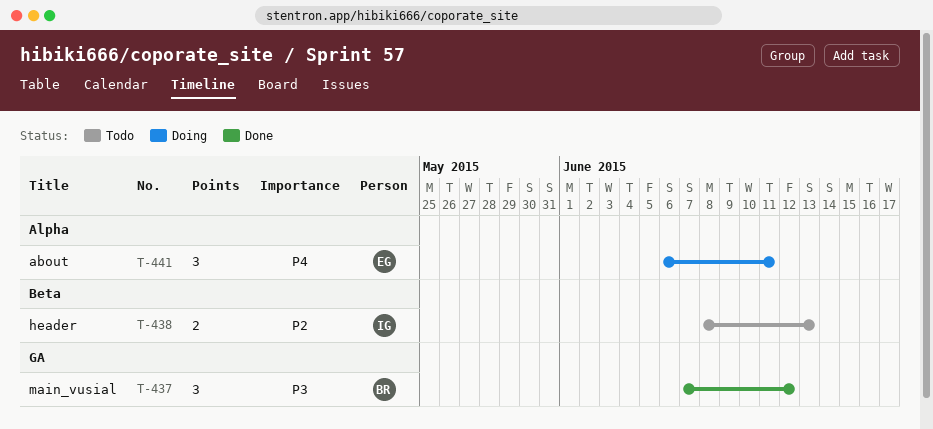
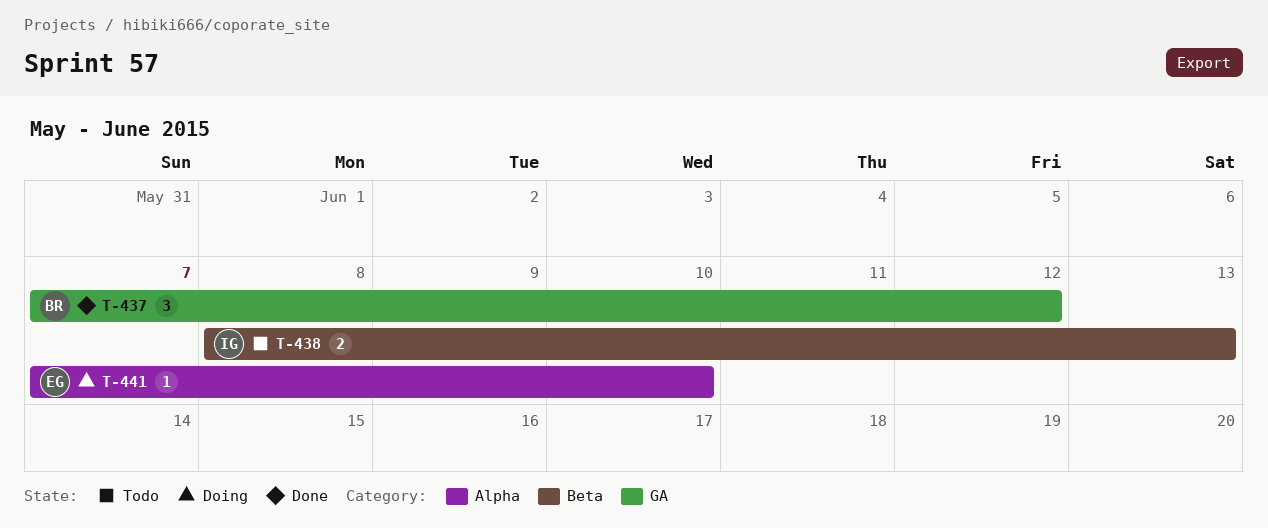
T-441, estimate: 3 -> 1
T-441, start: Jun 6 -> Jun 7
T-441, due: Jun 11 -> Jun 10

